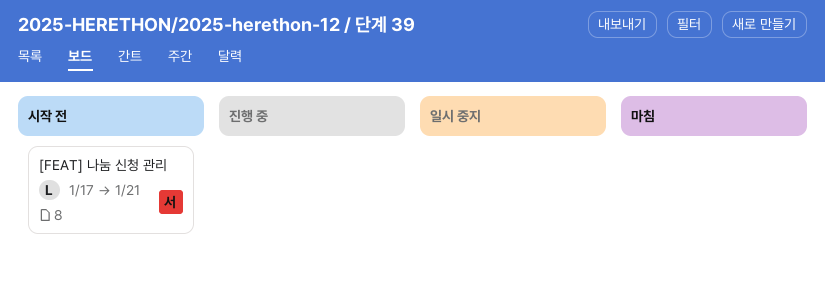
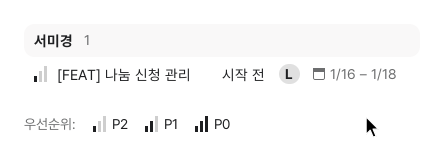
[FEAT] 나눔 신청 관리, start: Jan 17 -> Jan 16
[FEAT] 나눔 신청 관리, due: Jan 21 -> Jan 18

